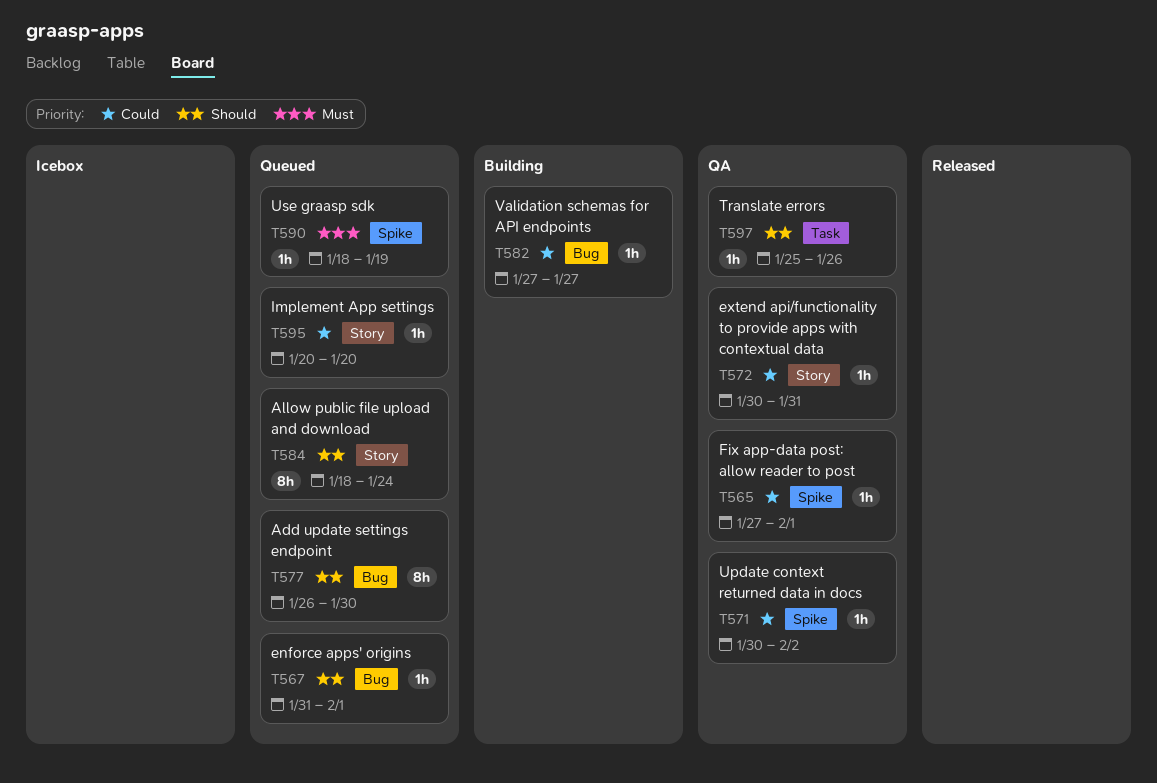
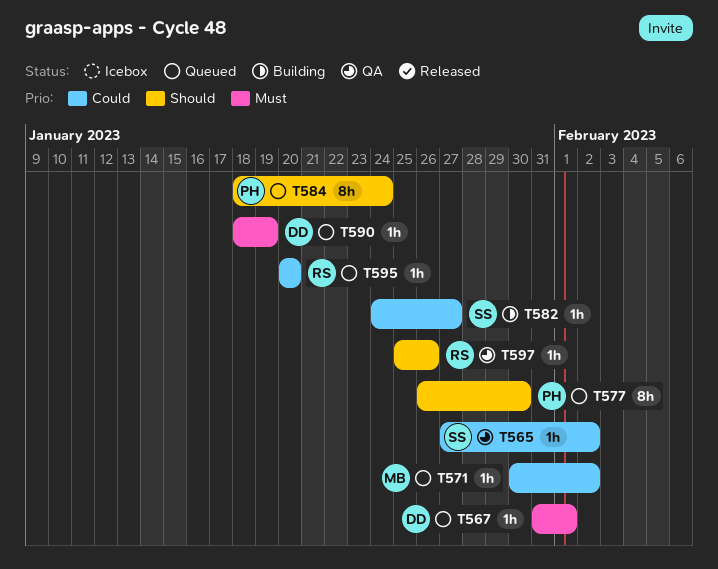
T565, due: Feb 1 -> Feb 2
T567, priority: Should -> Must
T571, status: QA -> Queued
T572: present -> none
T582, start: Jan 27 -> Jan 24

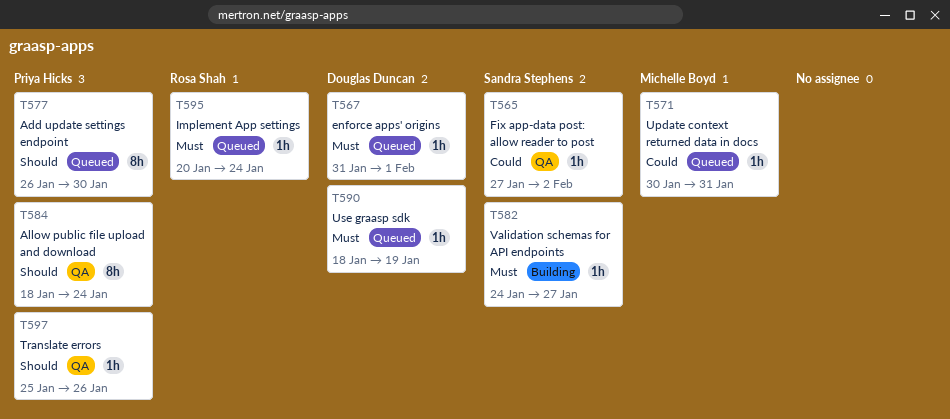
T571, due: Feb 2 -> Jan 31
T582, priority: Could -> Must
T584, status: Queued -> QA
T595, priority: Could -> Must
T595, due: Jan 20 -> Jan 24
T597, owner: Rosa Shah -> Priya Hicks

